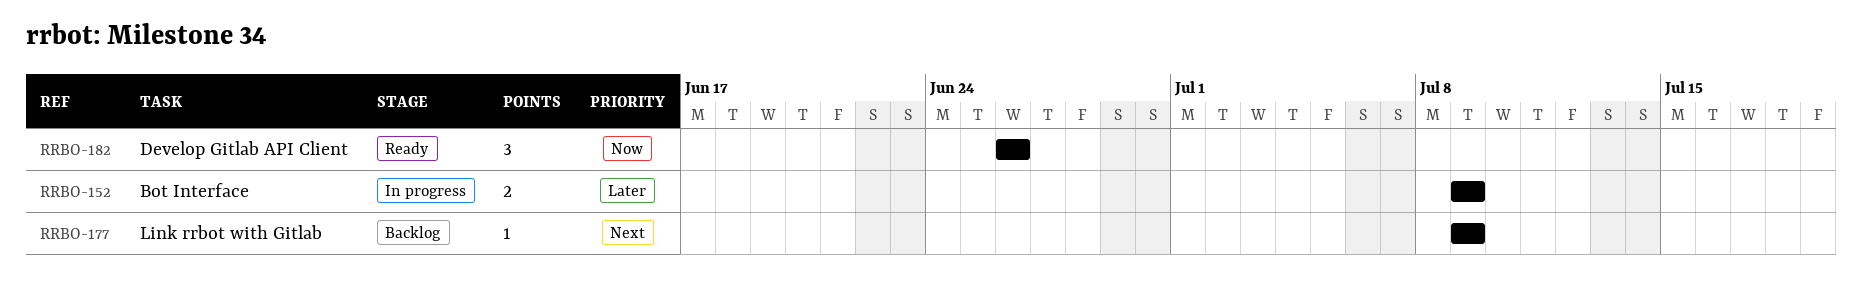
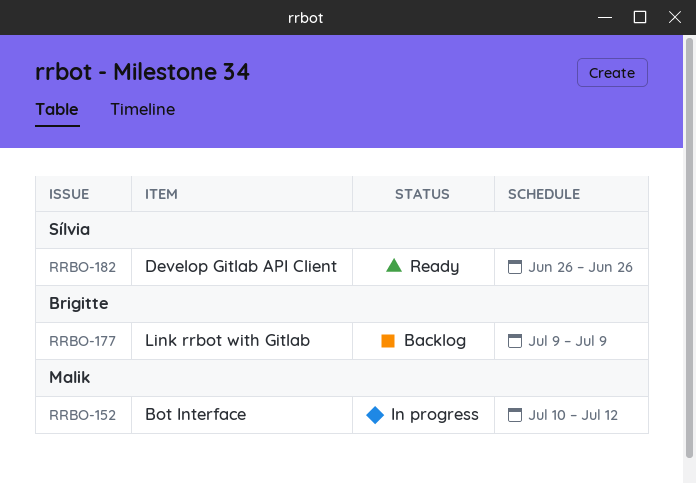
RRBO-152, start: Jul 9 -> Jul 10
RRBO-152, due: Jul 9 -> Jul 12

